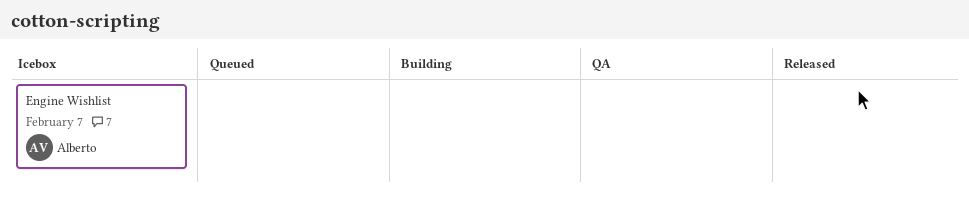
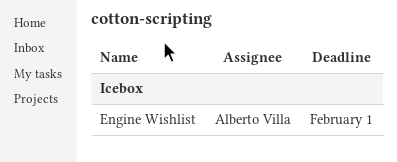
Engine Wishlist, due: Feb 7 -> Feb 1

